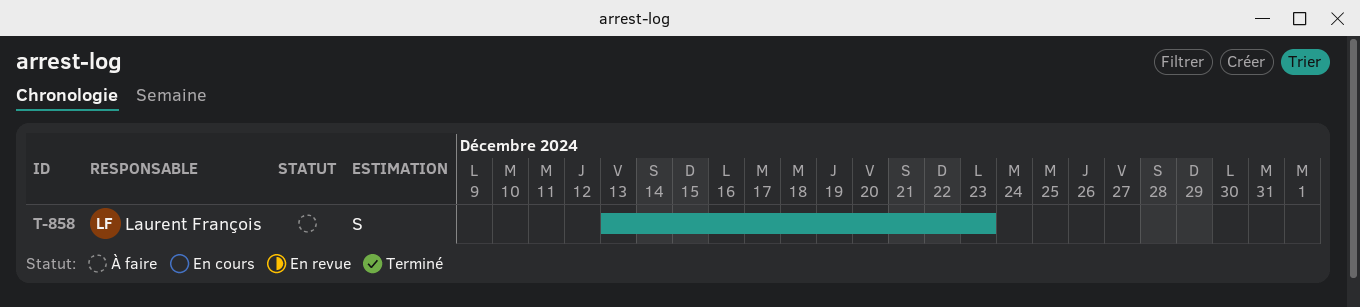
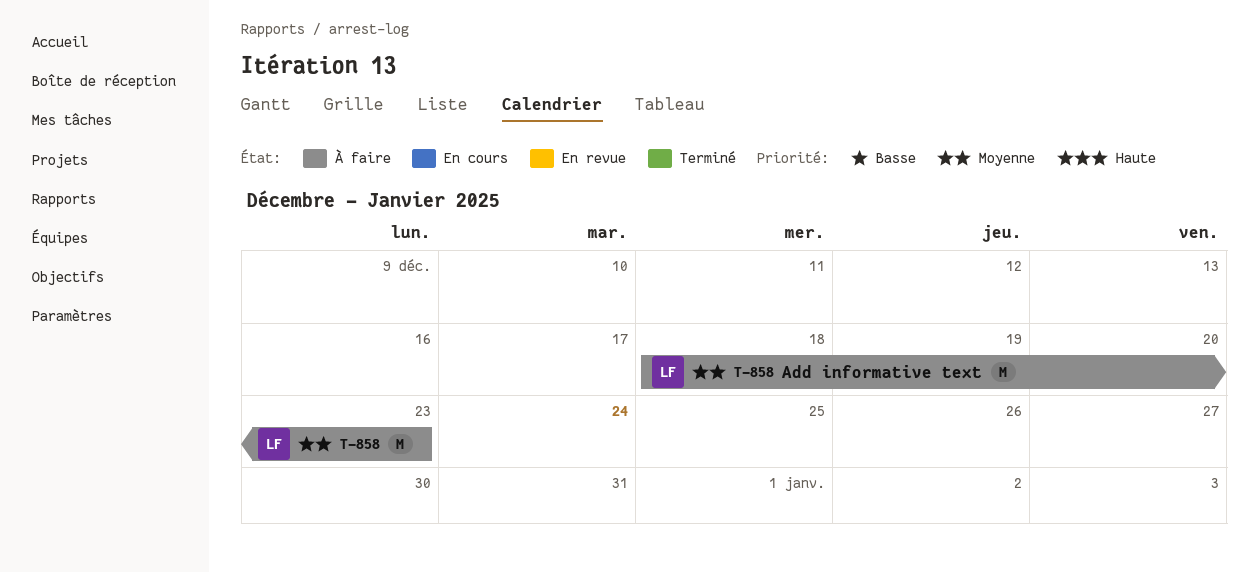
T-858, estimate: S -> M
T-858, start: Dec 13 -> Dec 18

